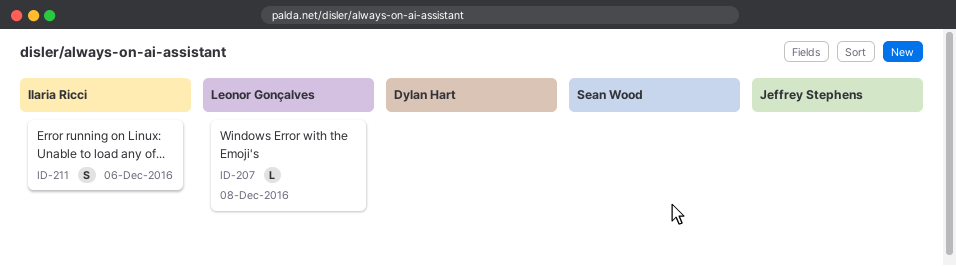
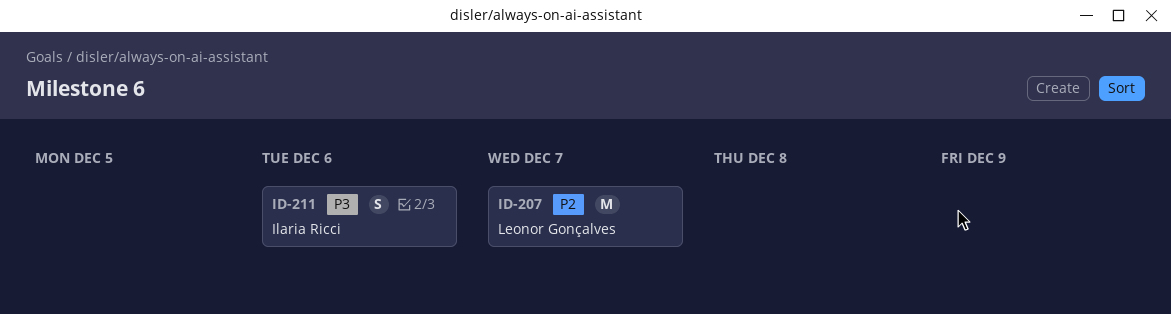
ID-207, estimate: L -> M
ID-207, due: Dec 8 -> Dec 7

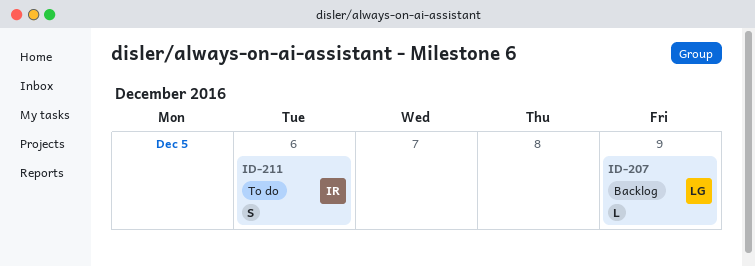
ID-207, estimate: M -> L
ID-207, due: Dec 7 -> Dec 9

